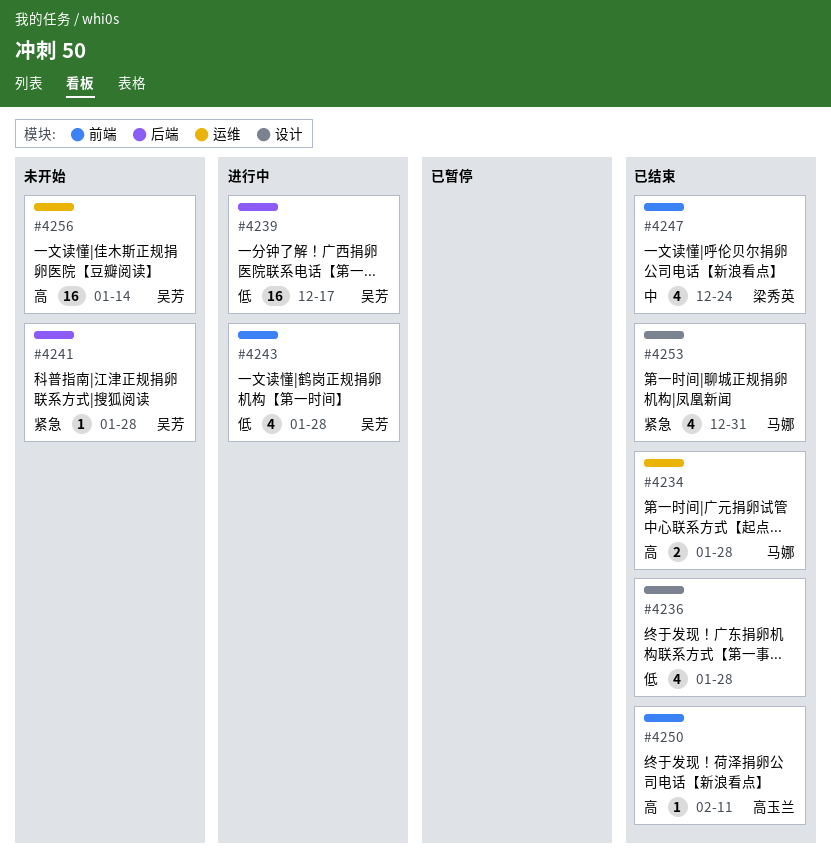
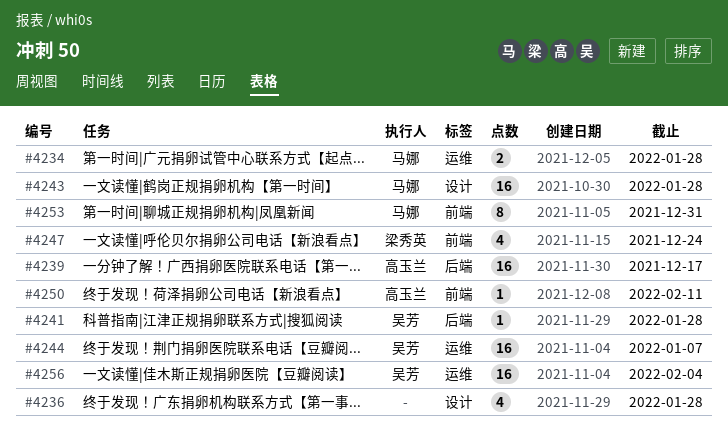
#4239, owner: 吴芳 -> 高玉兰
#4243, owner: 吴芳 -> 马娜
#4243, label: 前端 -> 设计
#4243, estimate: 4 -> 16
#4244: none -> present
#4253, label: 设计 -> 前端
#4253, estimate: 4 -> 8
#4256, due: Jan 14 -> Feb 4

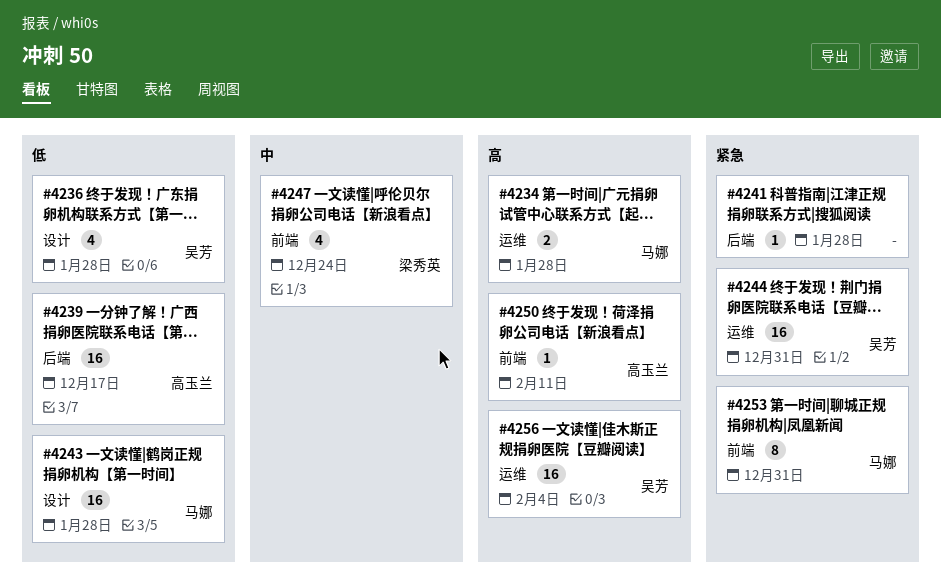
#4236, owner: none -> 吴芳
#4241, owner: 吴芳 -> none
#4244, due: Jan 7 -> Dec 31

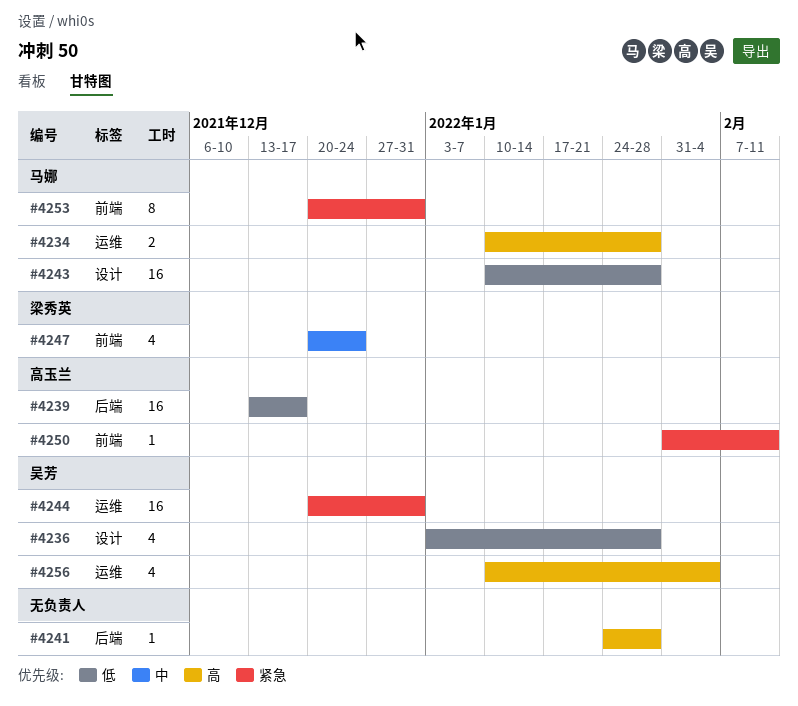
#4241, priority: 紧急 -> 高
#4250, priority: 高 -> 紧急
#4256, estimate: 16 -> 4

